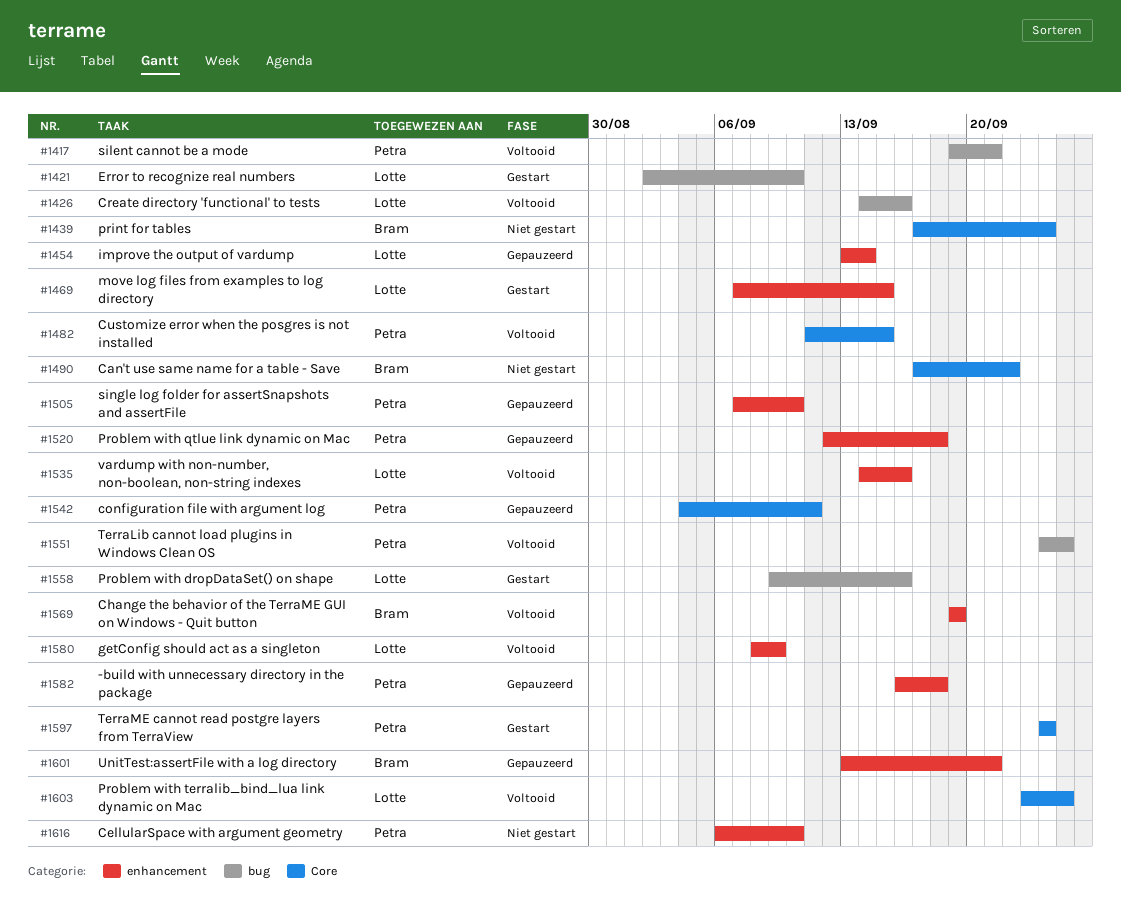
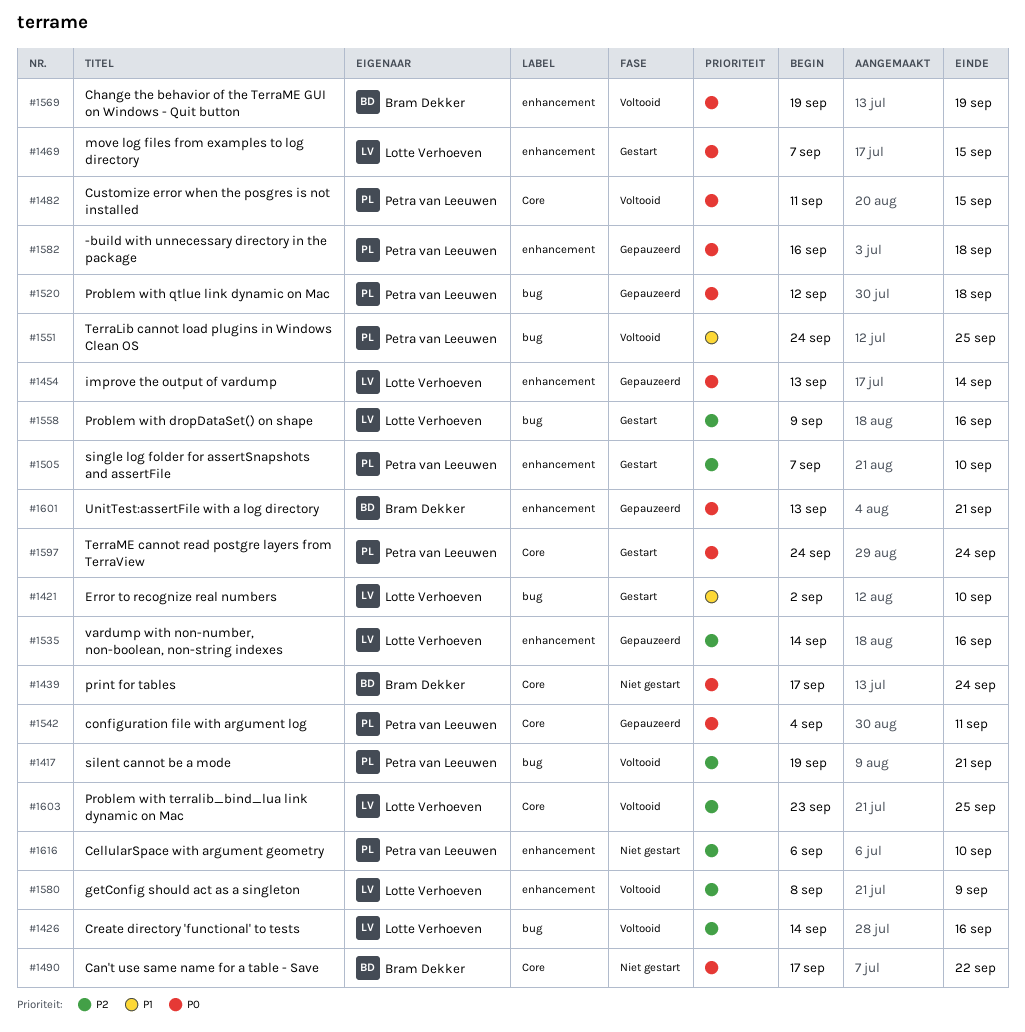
#1505, status: Gepauzeerd -> Gestart
#1520, label: enhancement -> bug
#1535, status: Voltooid -> Gepauzeerd

